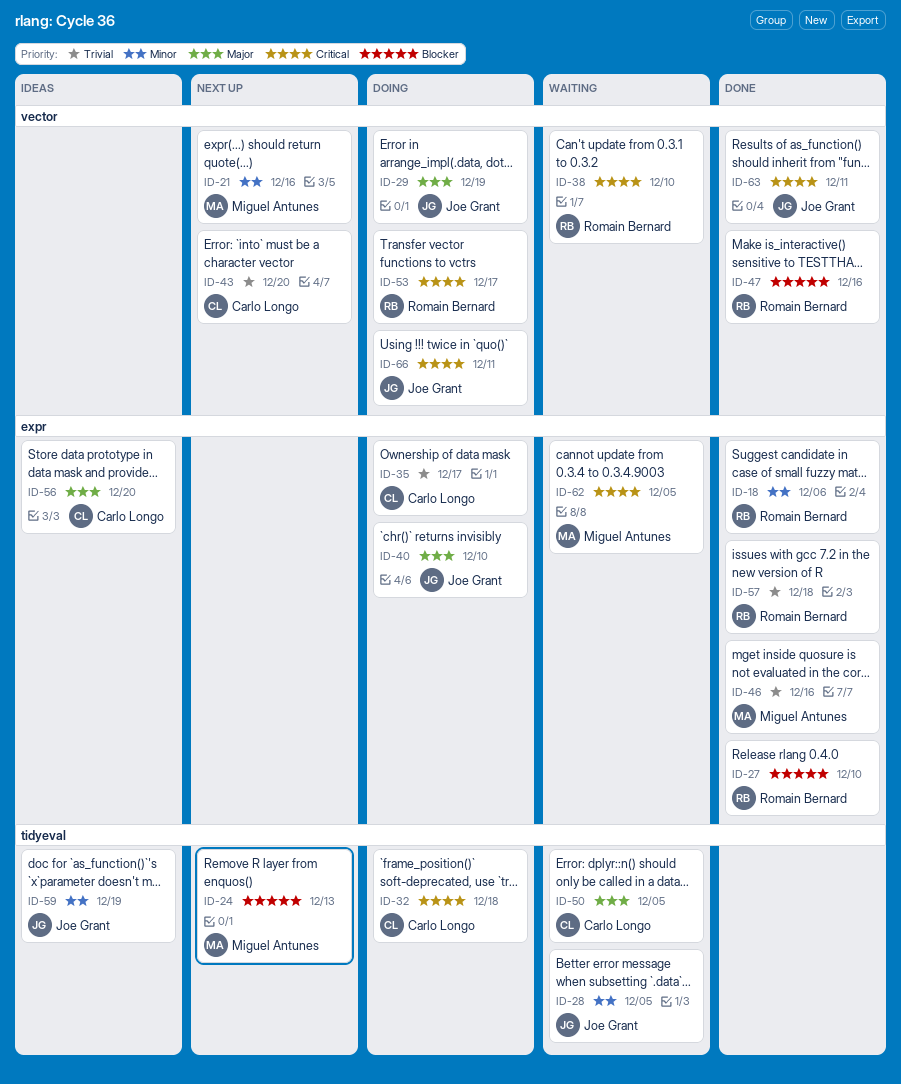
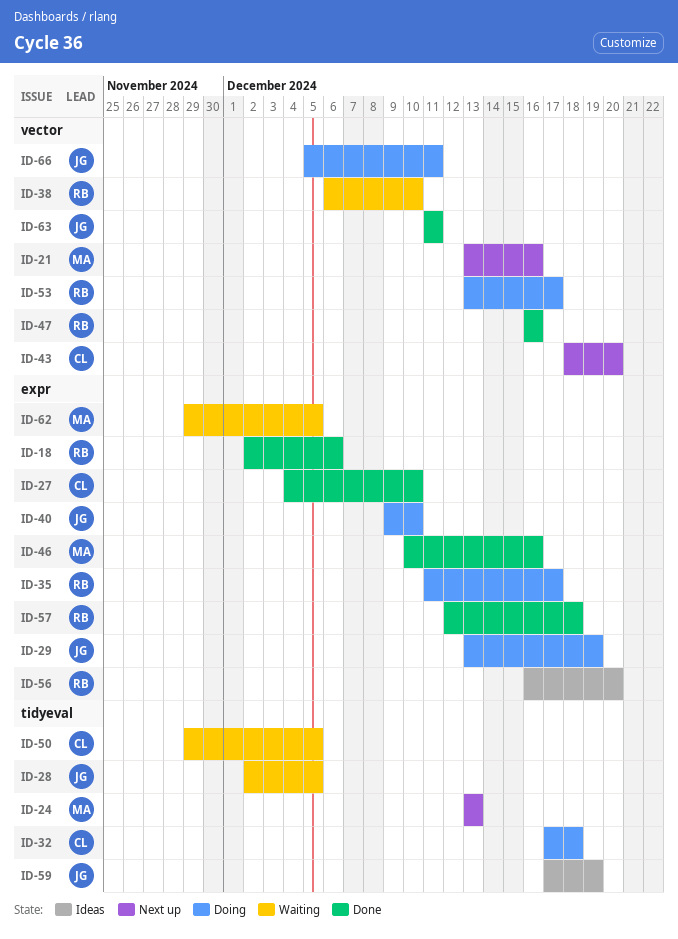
ID-27, owner: Romain Bernard -> Carlo Longo
ID-29, label: vector -> expr
ID-35, owner: Carlo Longo -> Romain Bernard
ID-56, owner: Carlo Longo -> Romain Bernard

